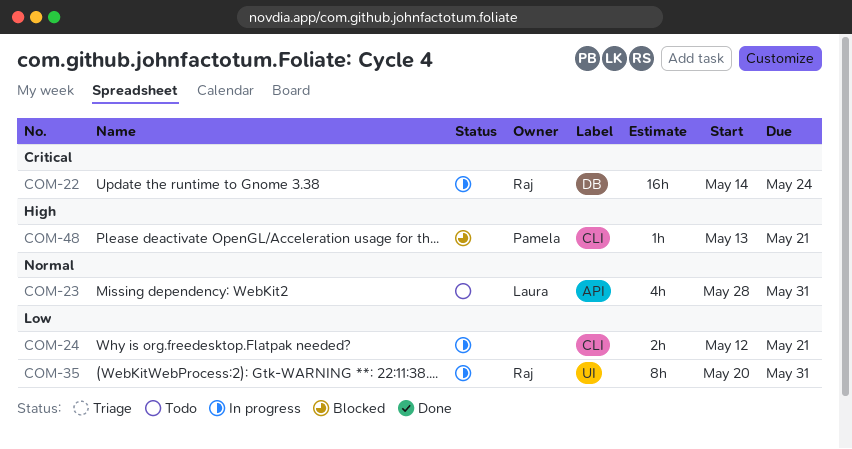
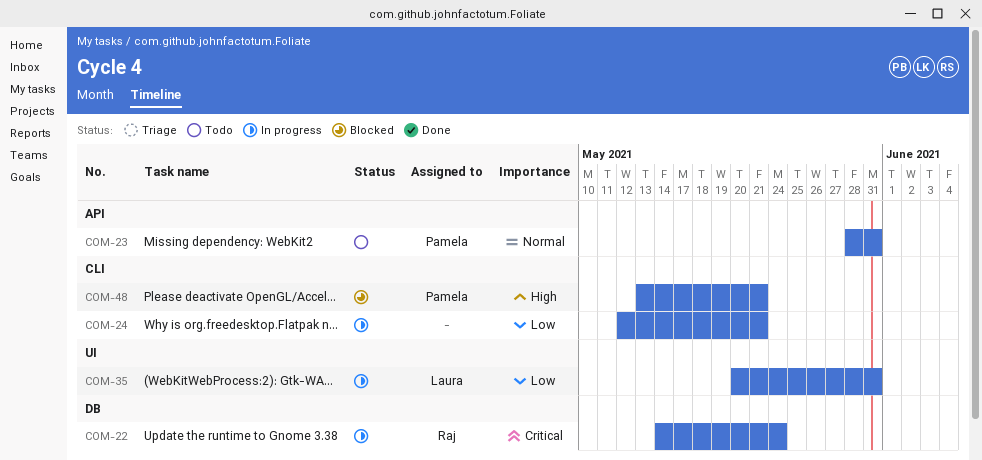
COM-23, owner: Laura -> Pamela
COM-35, owner: Raj -> Laura

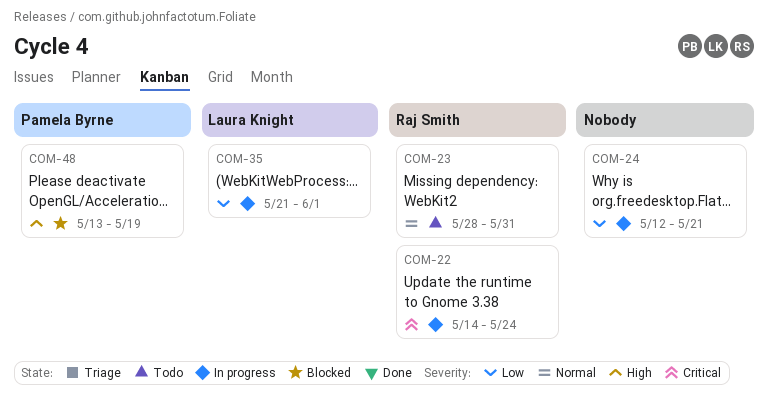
COM-23, owner: Pamela Byrne -> Raj Smith
COM-35, start: May 20 -> May 21
COM-35, due: May 31 -> Jun 1
COM-48, due: May 21 -> May 19

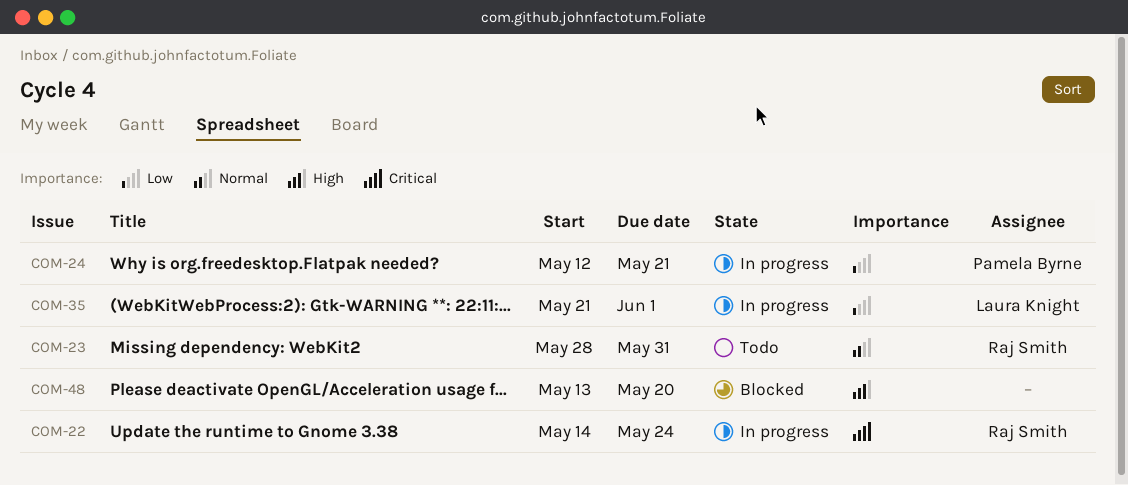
COM-24, owner: none -> Pamela Byrne
COM-48, owner: Pamela Byrne -> none
COM-48, due: May 19 -> May 20

